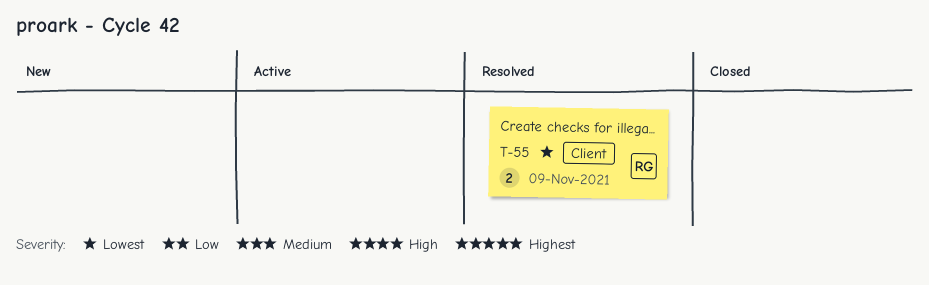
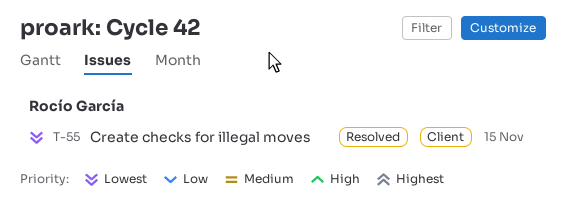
T-55, due: Nov 9 -> Nov 15

